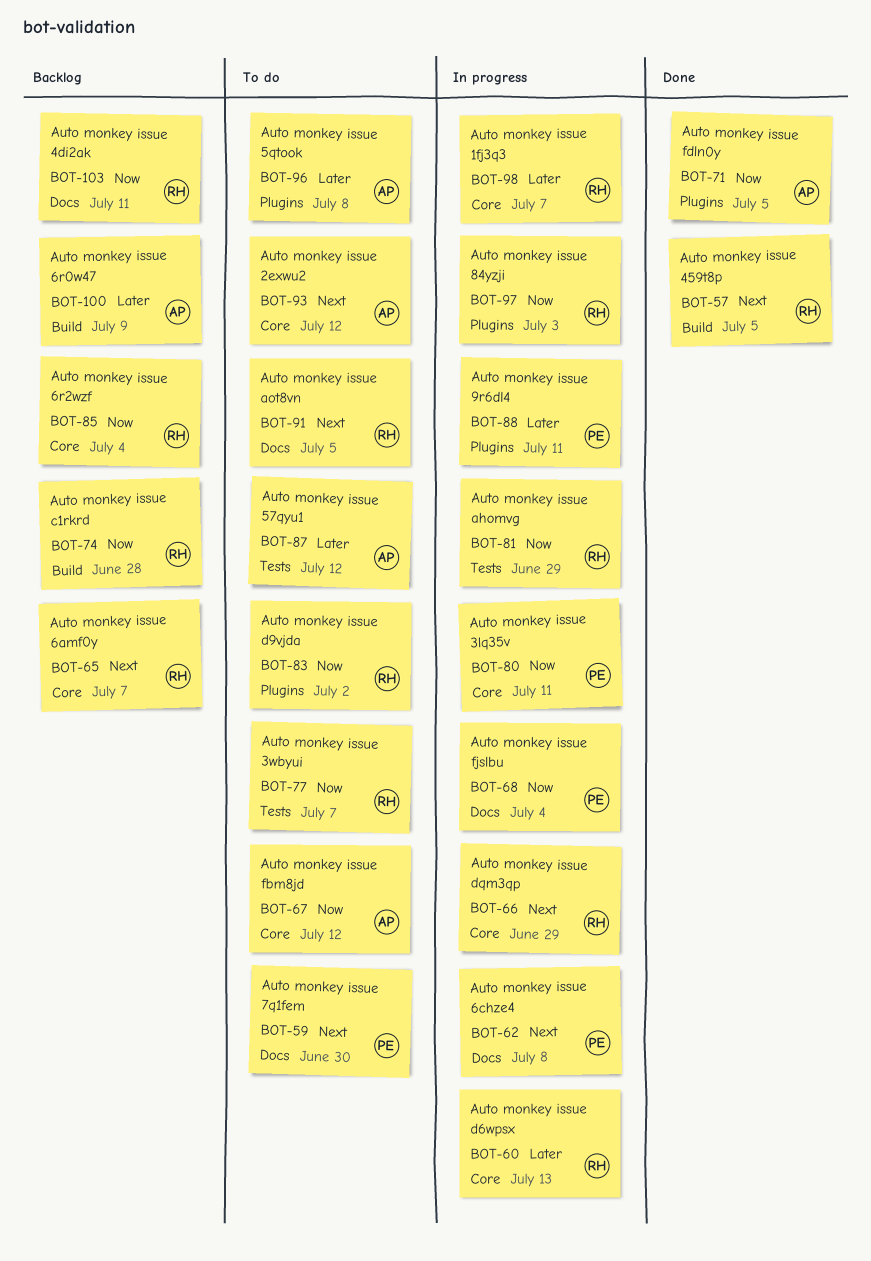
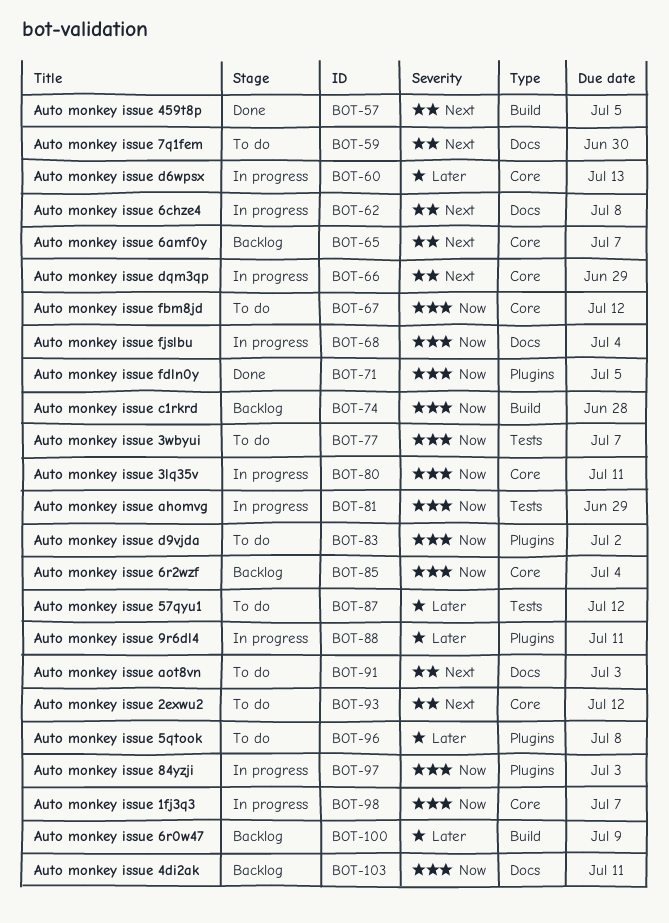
BOT-91, due: Jul 5 -> Jul 3
BOT-98, priority: Later -> Now

